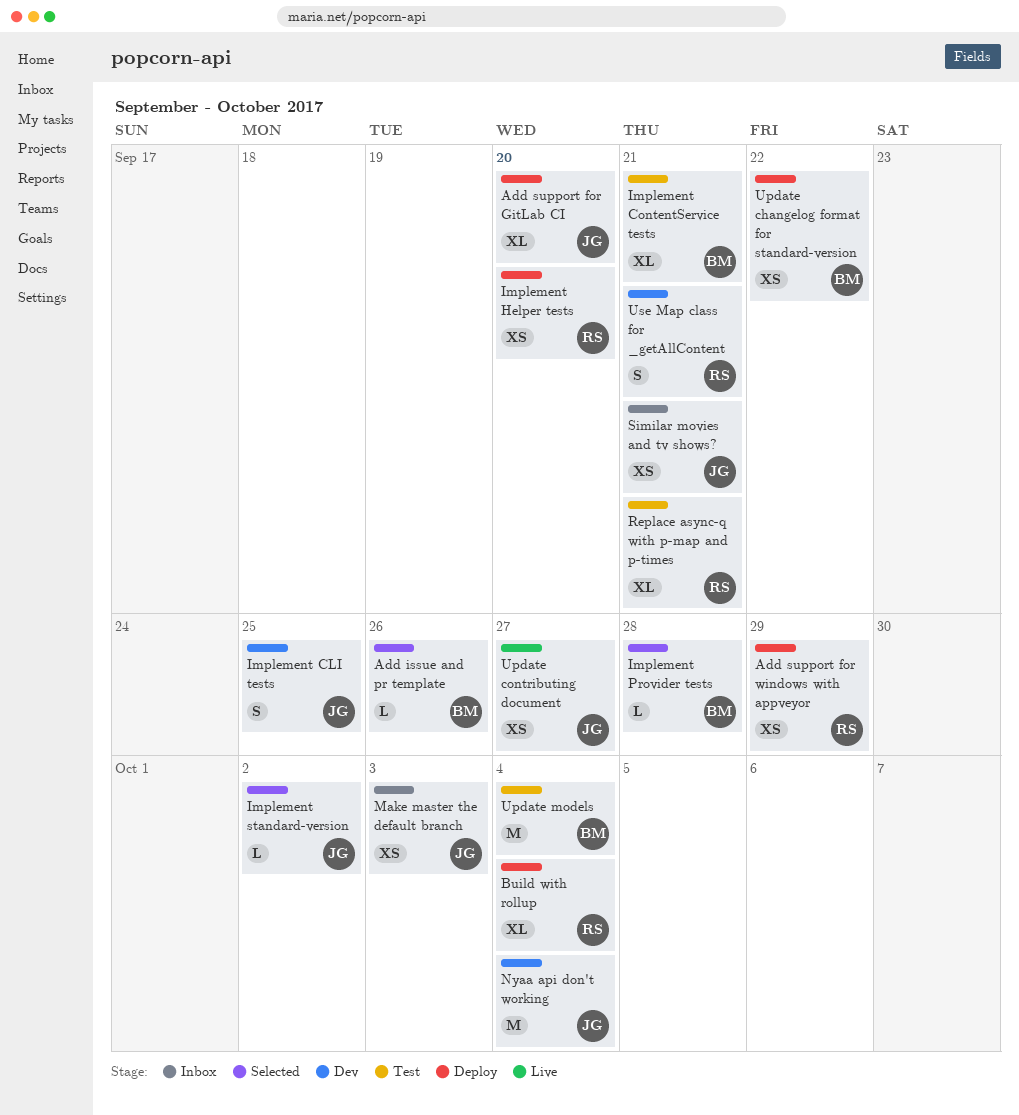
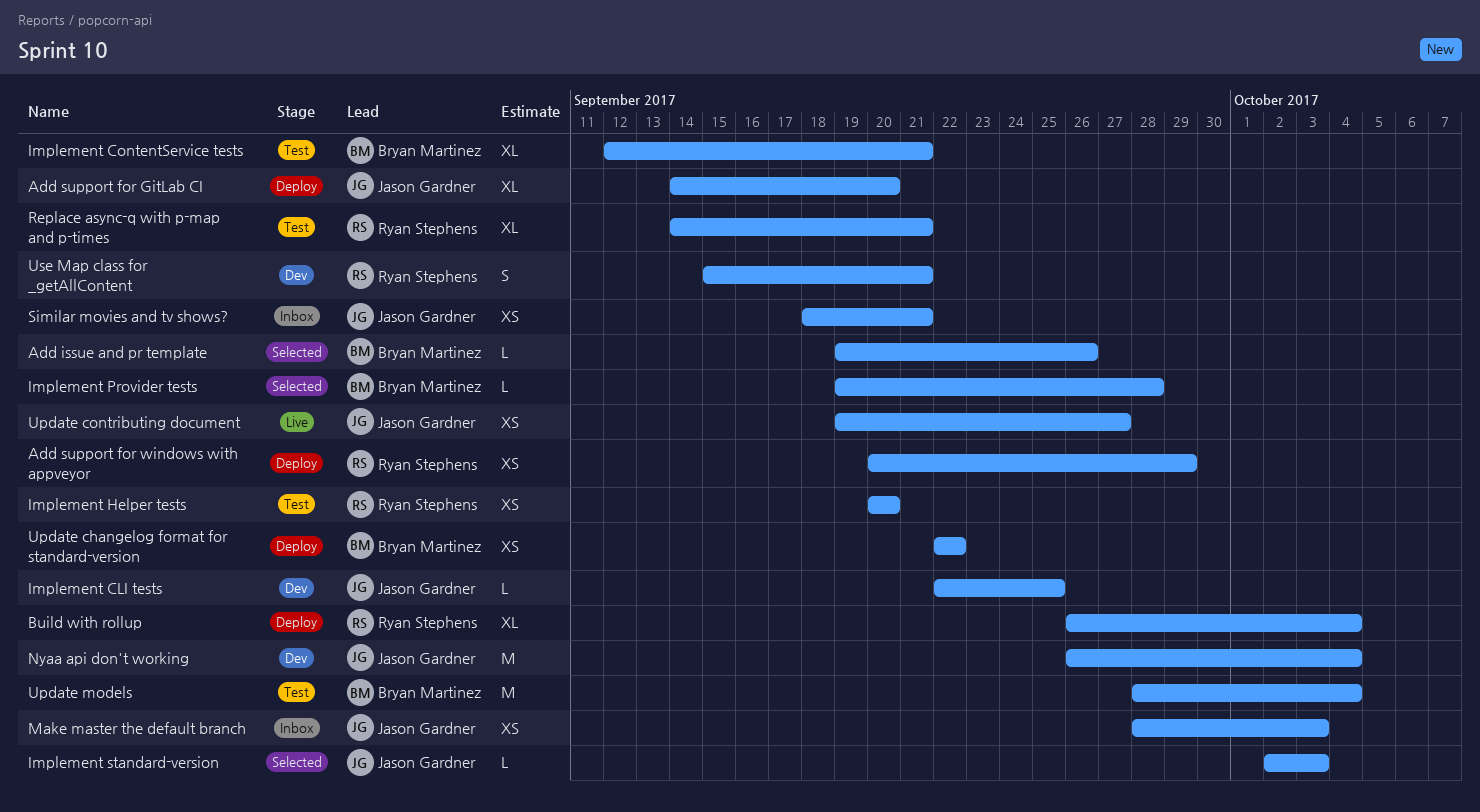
Implement CLI tests, estimate: S -> L
Implement Helper tests, status: Deploy -> Test
Implement standard-version, due: Oct 2 -> Oct 3

